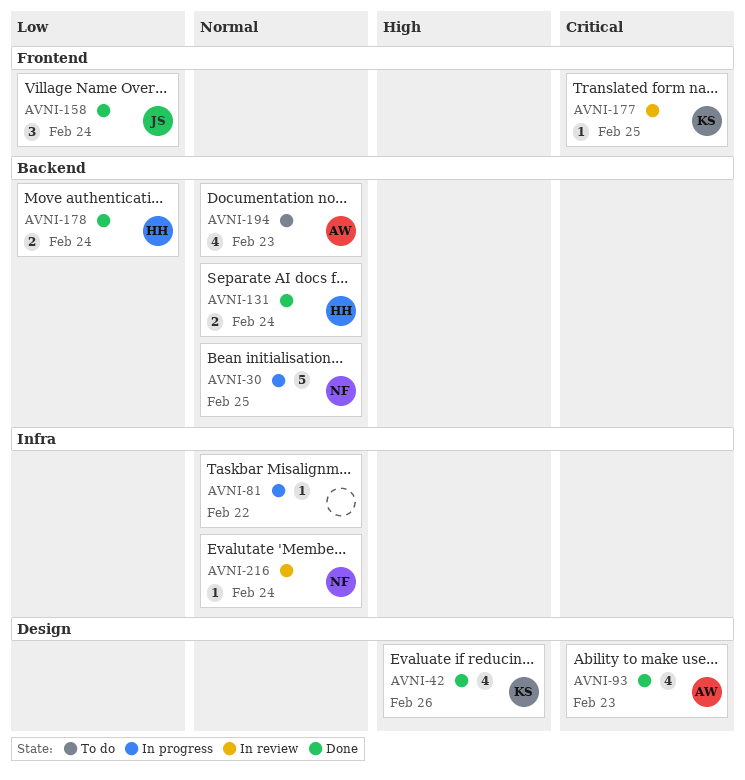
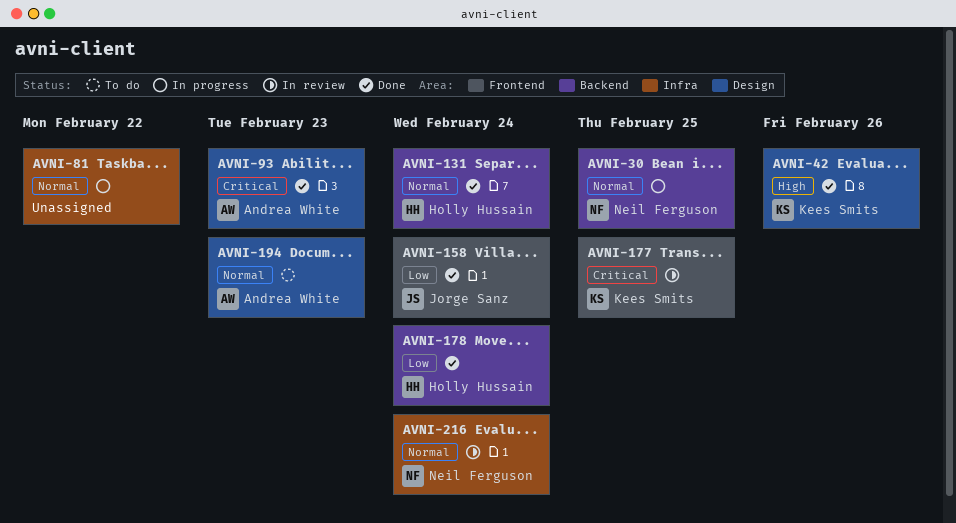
AVNI-194, label: Backend -> Design

